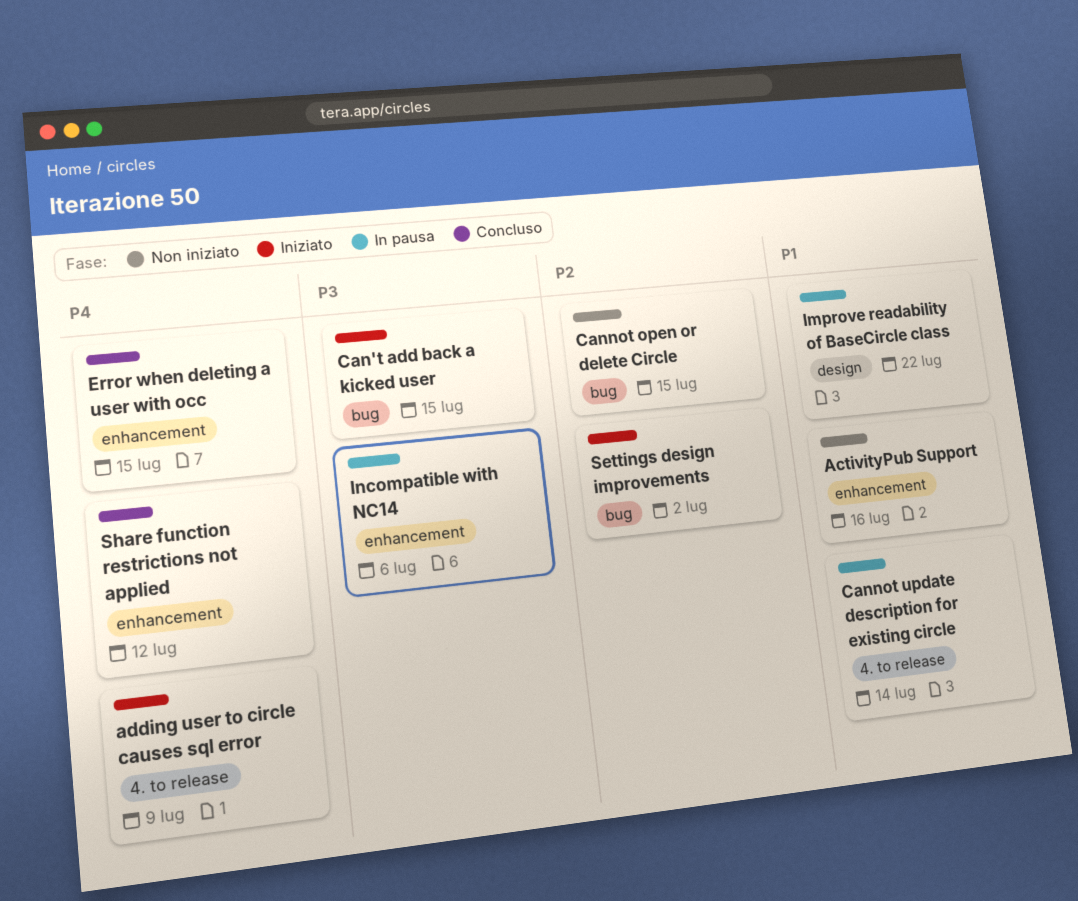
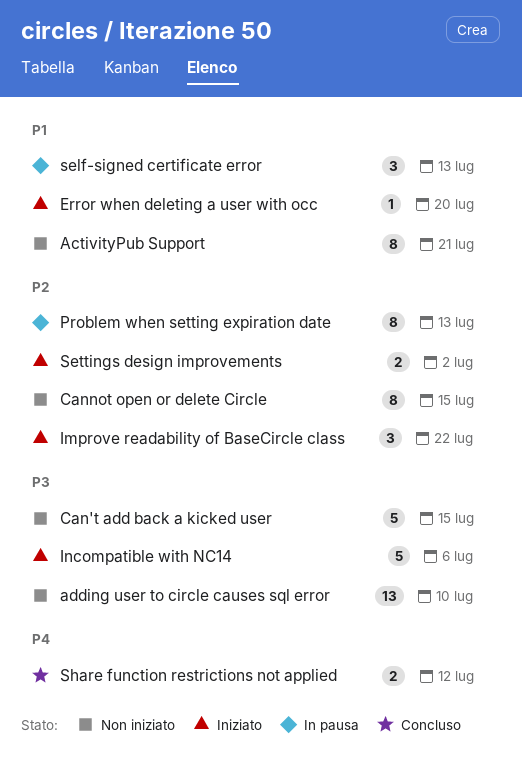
ActivityPub Support, due: Jul 16 -> Jul 21
adding user to circle causes sql error, status: Iniziato -> Non iniziato
adding user to circle causes sql error, priority: P4 -> P3
adding user to circle causes sql error, due: Jul 9 -> Jul 10
Can't add back a kicked user, status: Iniziato -> Non iniziato
Cannot update description for existing circle: present -> none
Error when deleting a user with occ, status: Concluso -> Iniziato
Error when deleting a user with occ, priority: P4 -> P1
Error when deleting a user with occ, due: Jul 15 -> Jul 20
Improve readability of BaseCircle class, status: In pausa -> Iniziato
Improve readability of BaseCircle class, priority: P1 -> P2
Incompatible with NC14, status: In pausa -> Iniziato
Problem when setting expiration date: none -> present
self-signed certificate error: none -> present

